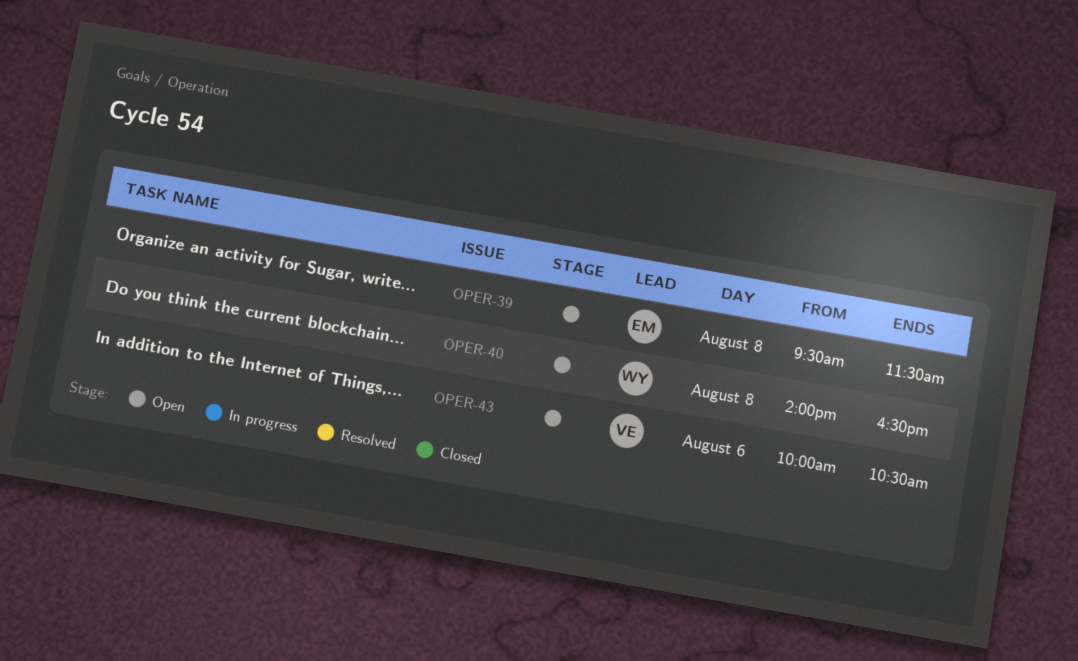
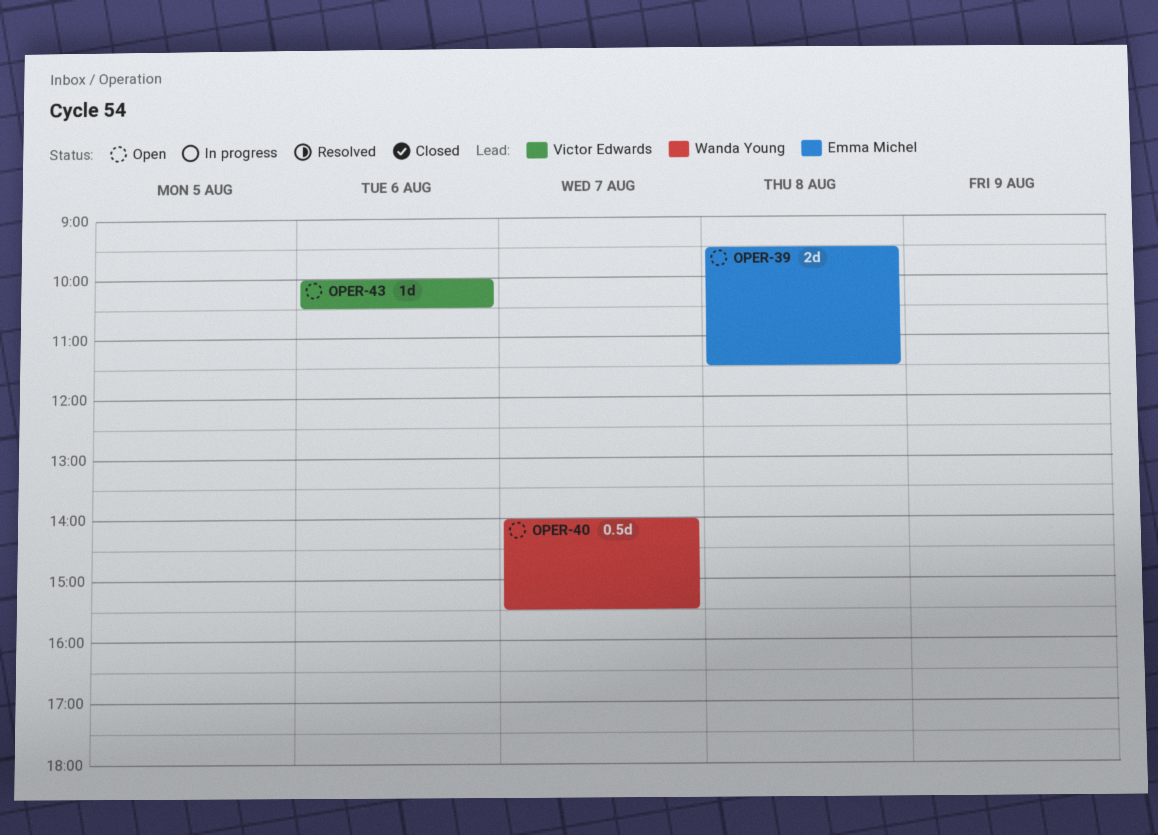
OPER-40, day: Aug 8 -> Aug 7
OPER-40, ends: 16:30 -> 15:30

